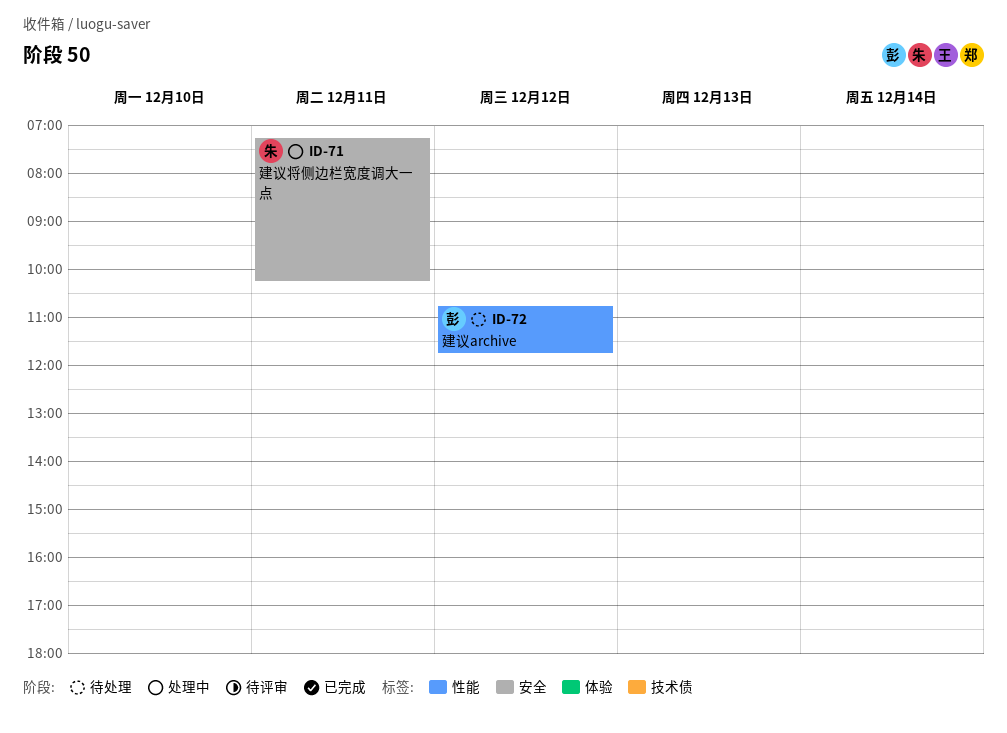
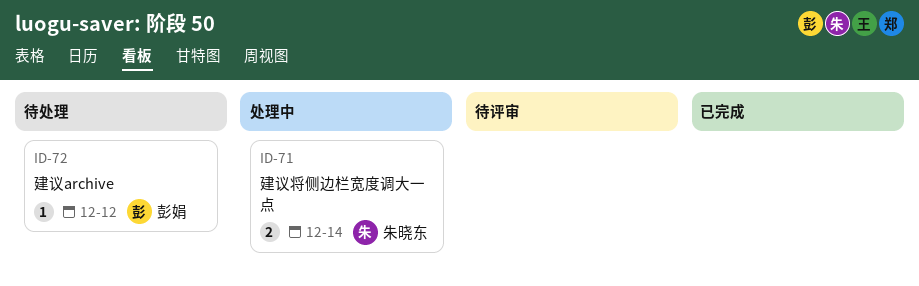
ID-71, day: Dec 11 -> Dec 14

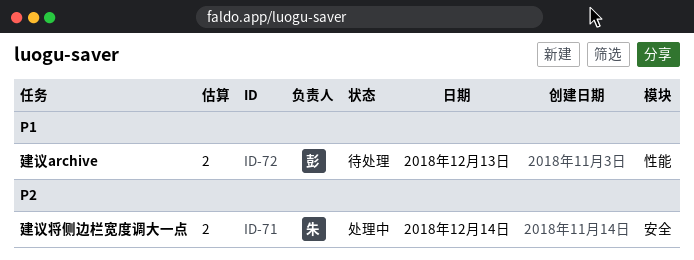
ID-72, estimate: 1 -> 2
ID-72, day: Dec 12 -> Dec 13

